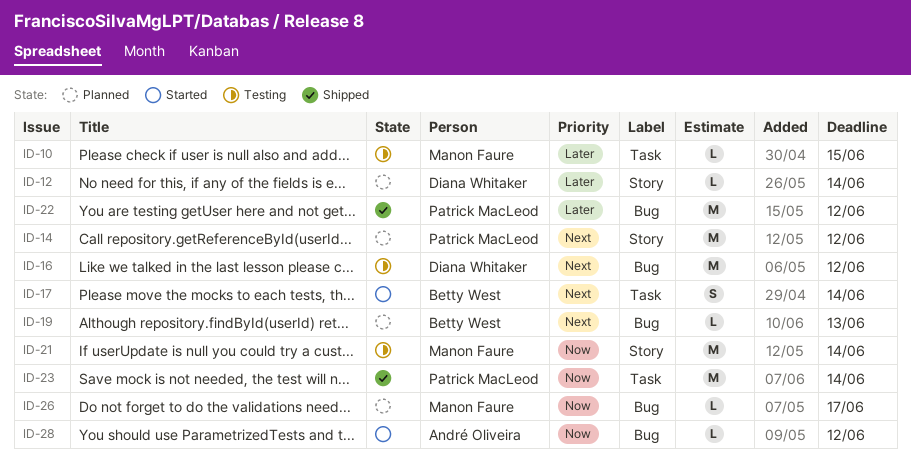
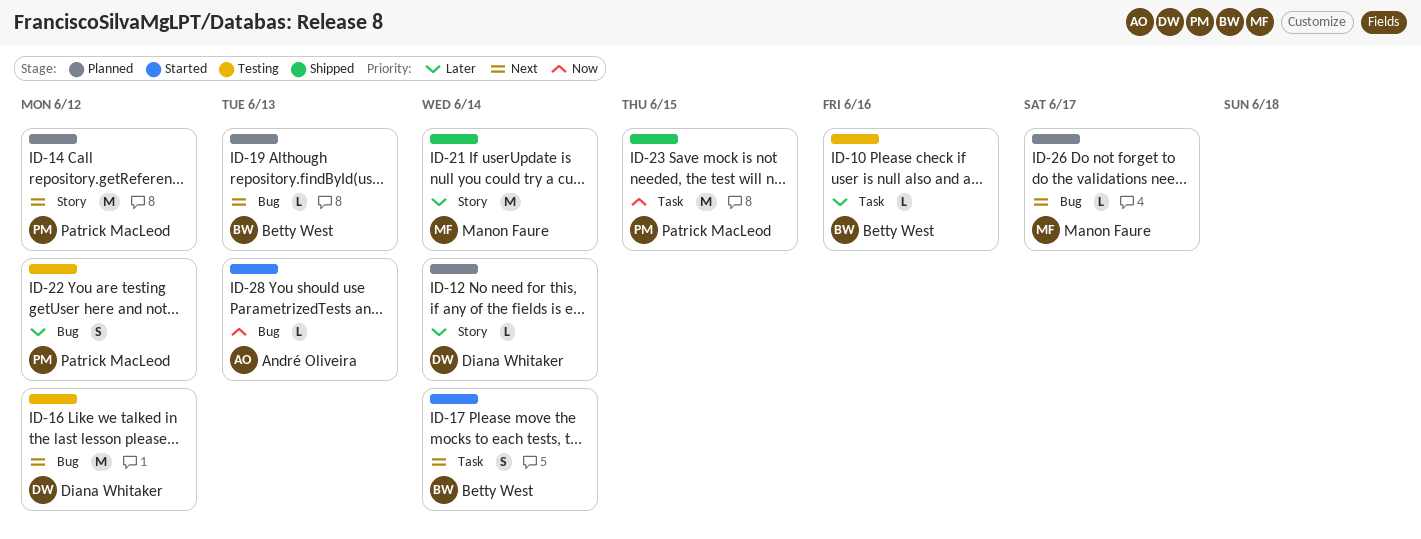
ID-10, owner: Manon Faure -> Betty West
ID-10, due: Jun 15 -> Jun 16
ID-21, status: Testing -> Shipped
ID-21, priority: Now -> Later
ID-22, status: Shipped -> Testing
ID-22, estimate: M -> S
ID-23, due: Jun 14 -> Jun 15
ID-26, priority: Now -> Next
ID-28, due: Jun 12 -> Jun 13

